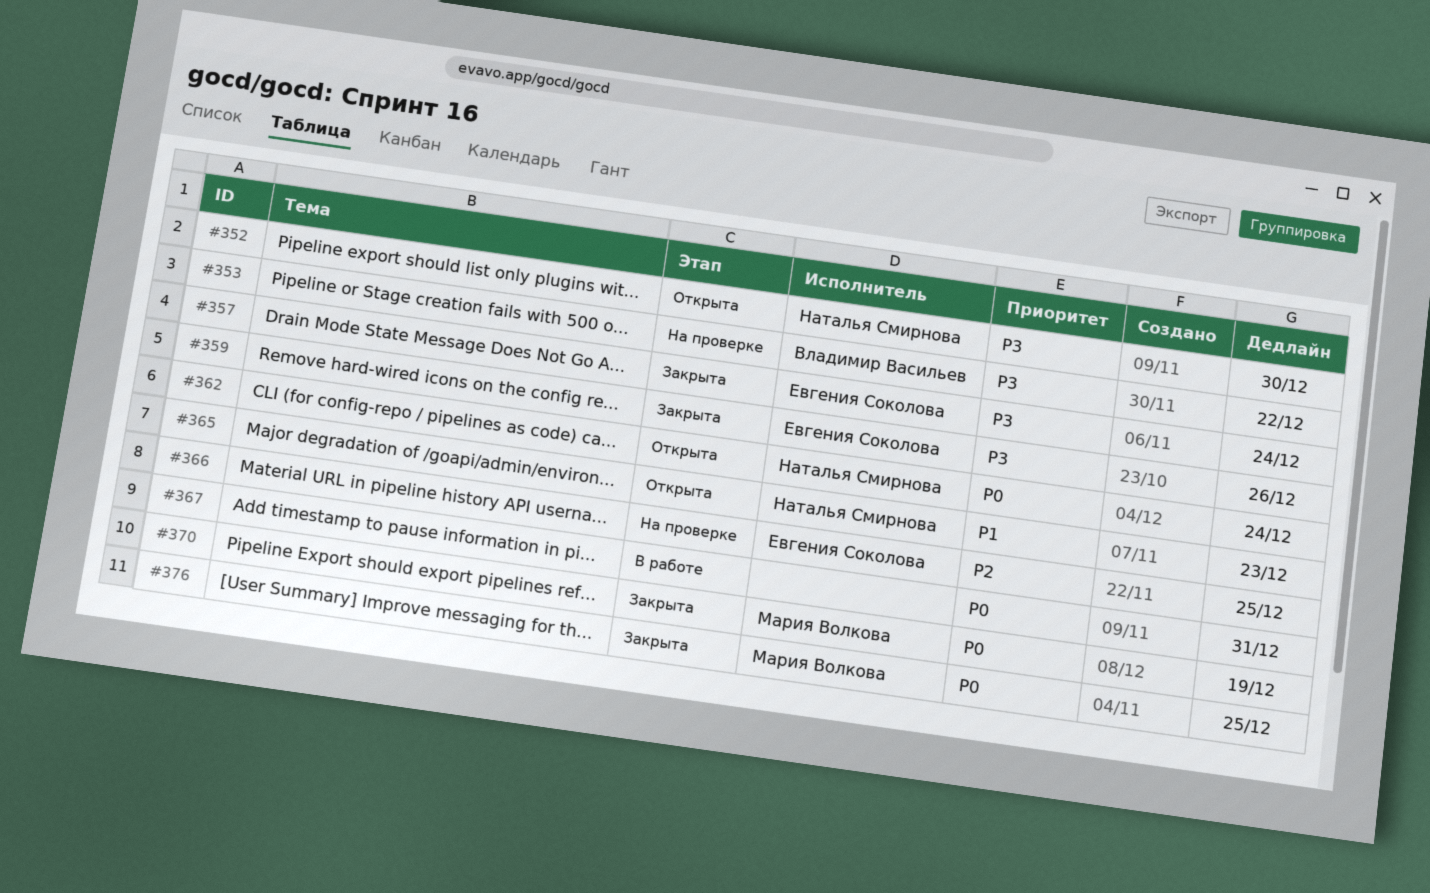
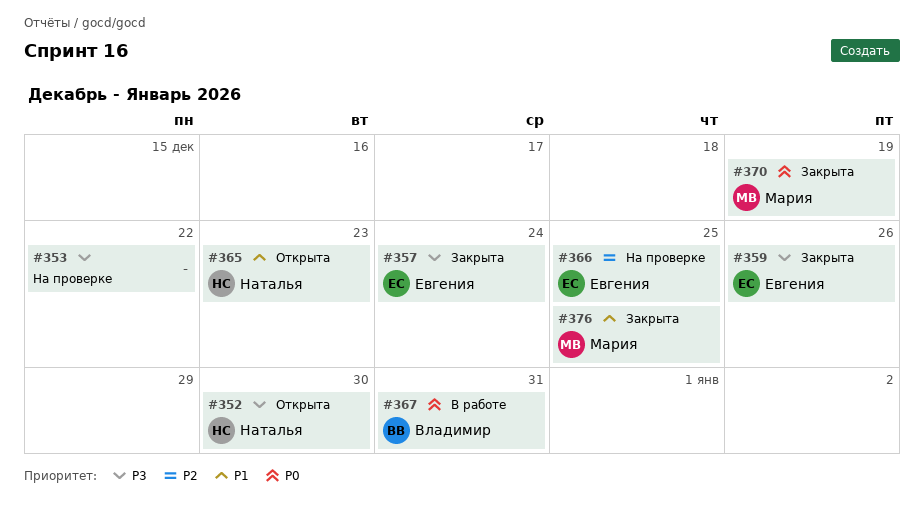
#353, owner: Владимир Васильев -> none
#362: present -> none
#367, owner: none -> Владимир Васильев
#376, priority: P0 -> P1

